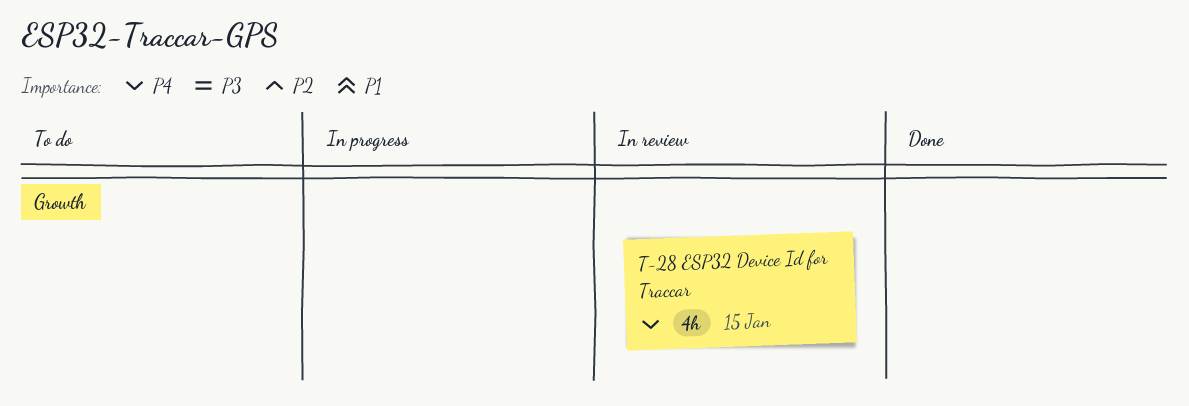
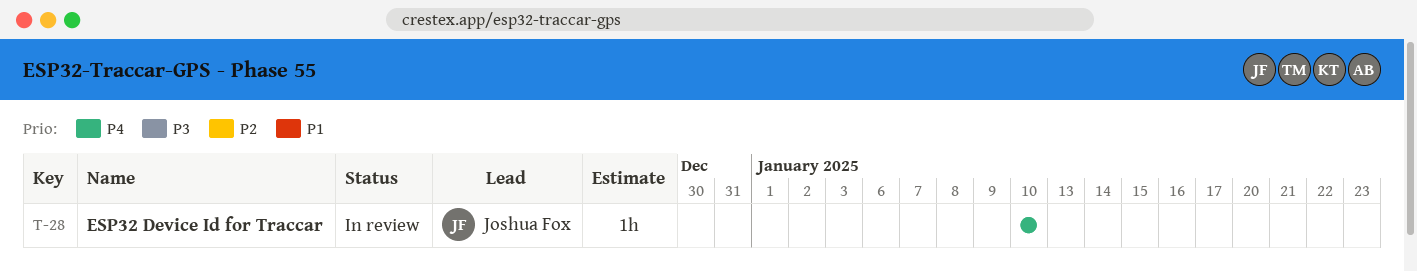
T-28, estimate: 4h -> 1h
T-28, due: Jan 15 -> Jan 10

